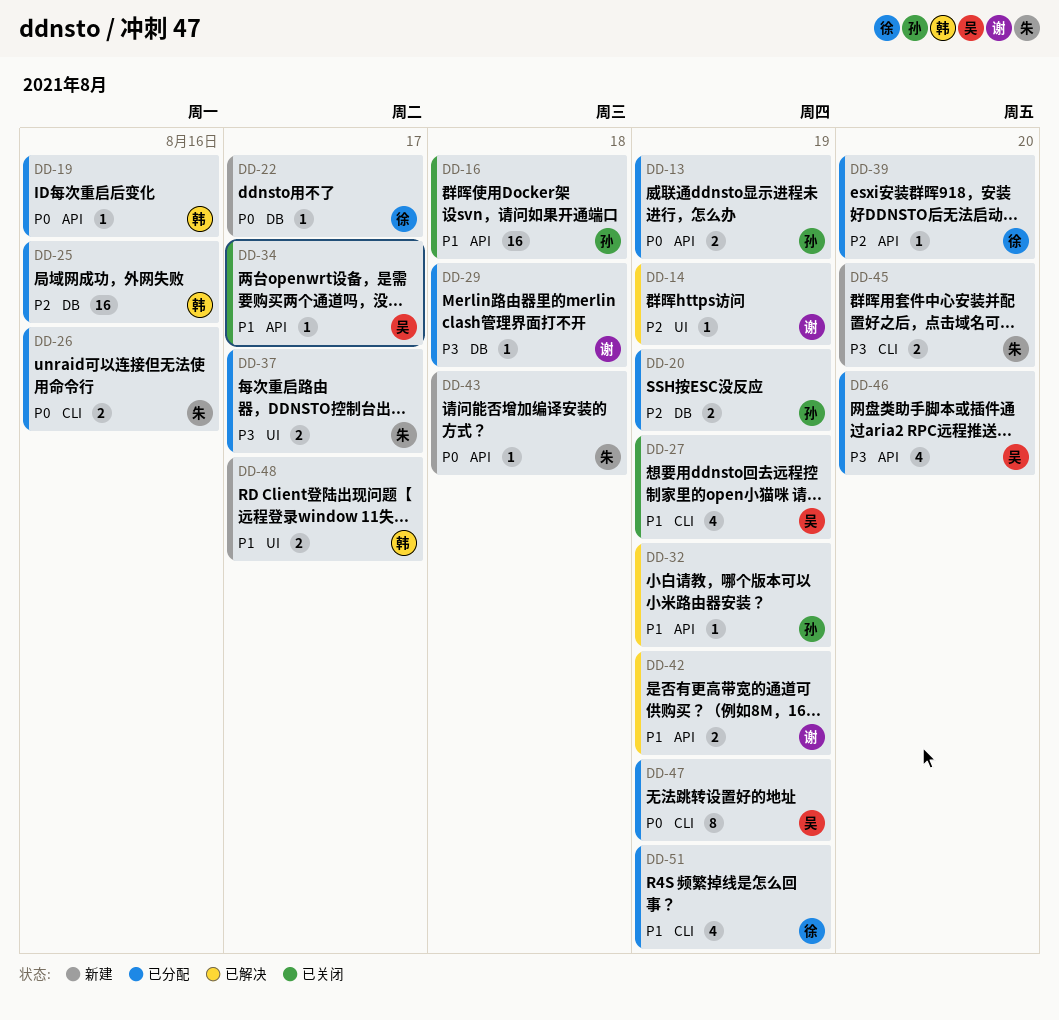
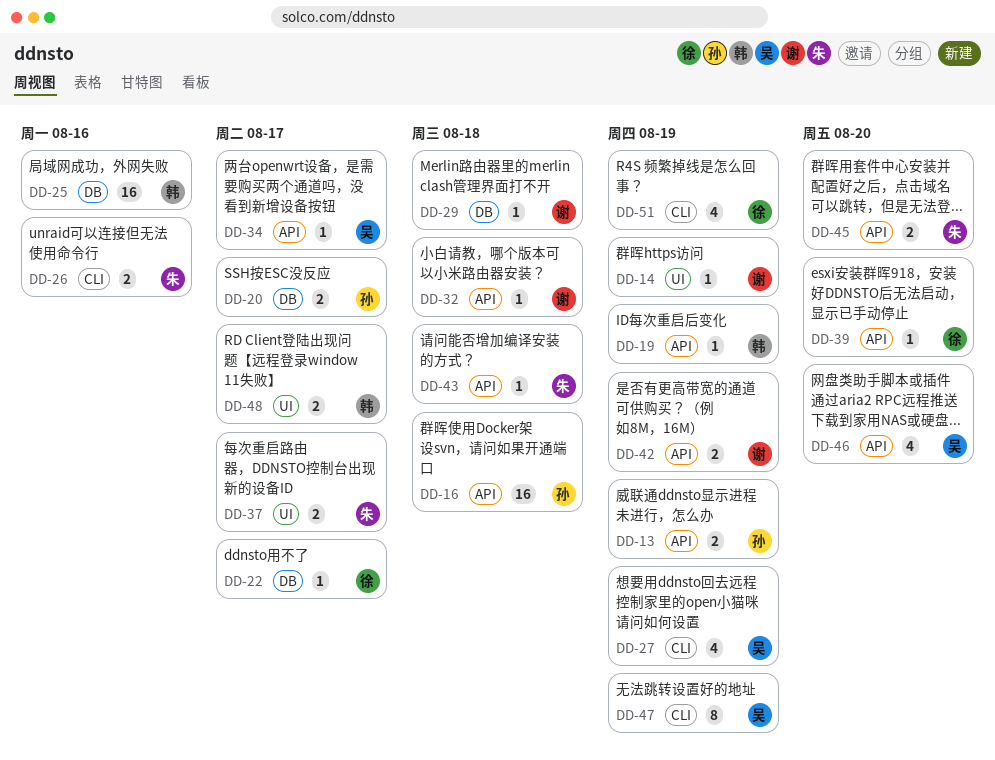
DD-19, due: Aug 16 -> Aug 19
DD-20, due: Aug 19 -> Aug 17
DD-32, owner: 孙 -> 谢
DD-32, due: Aug 19 -> Aug 18
DD-45, label: CLI -> API

